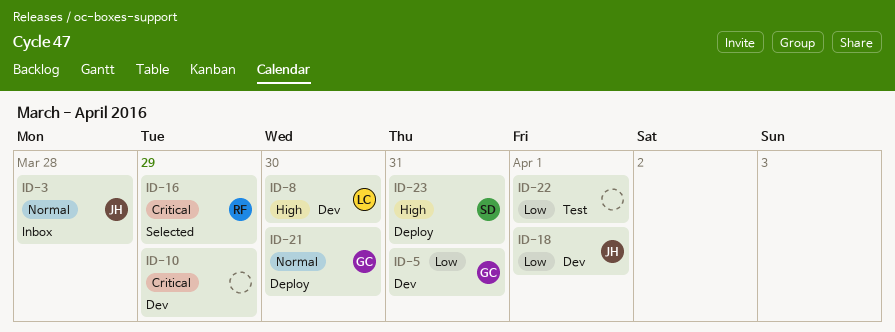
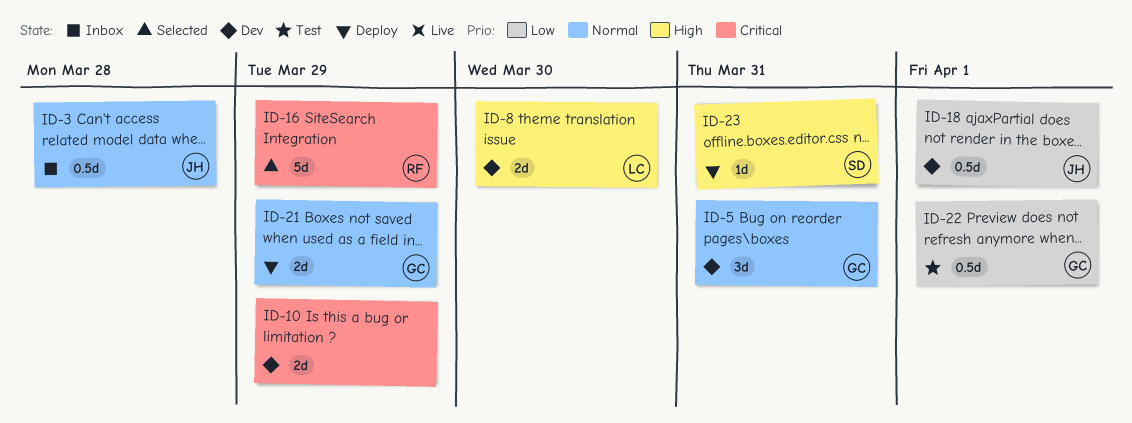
ID-5, priority: Low -> Normal
ID-21, due: Mar 30 -> Mar 29
ID-22, owner: none -> GC

